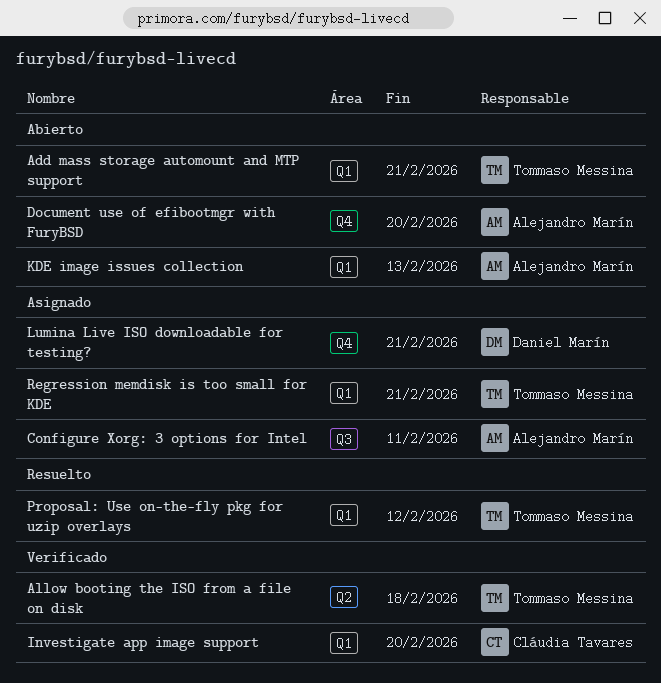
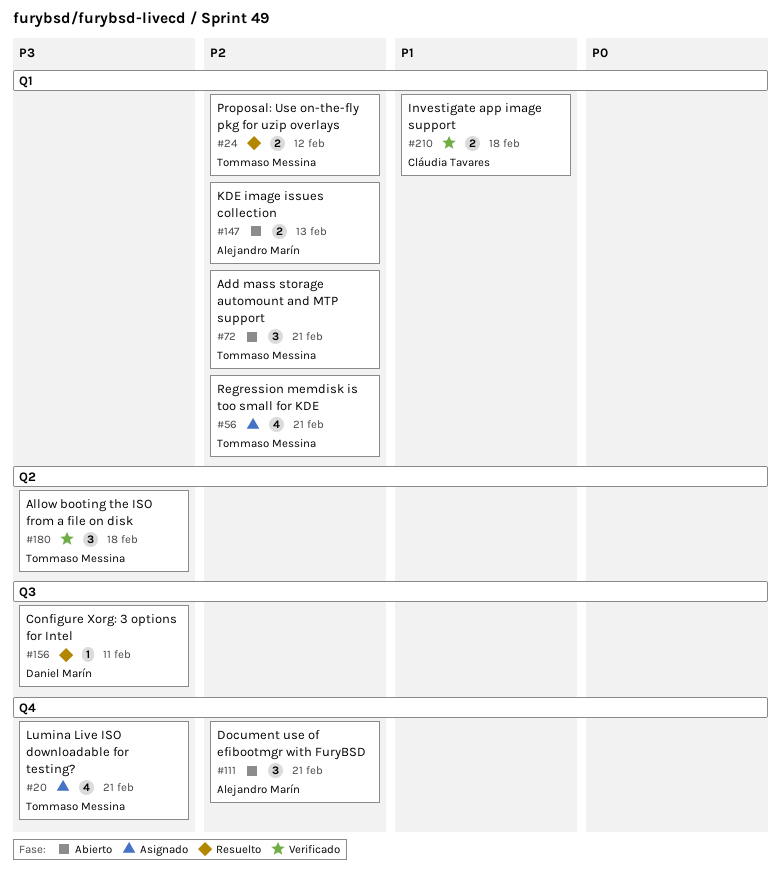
Configure Xorg: 3 options for Intel, status: Asignado -> Resuelto
Configure Xorg: 3 options for Intel, owner: Alejandro Marín -> Daniel Marín
Document use of efibootmgr with FuryBSD, due: Feb 20 -> Feb 21
Investigate app image support, due: Feb 20 -> Feb 18
Lumina Live ISO downloadable for testing?, owner: Daniel Marín -> Tommaso Messina

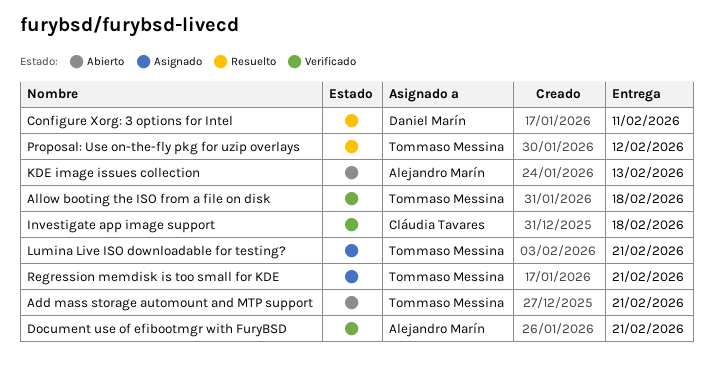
Document use of efibootmgr with FuryBSD, status: Abierto -> Verificado

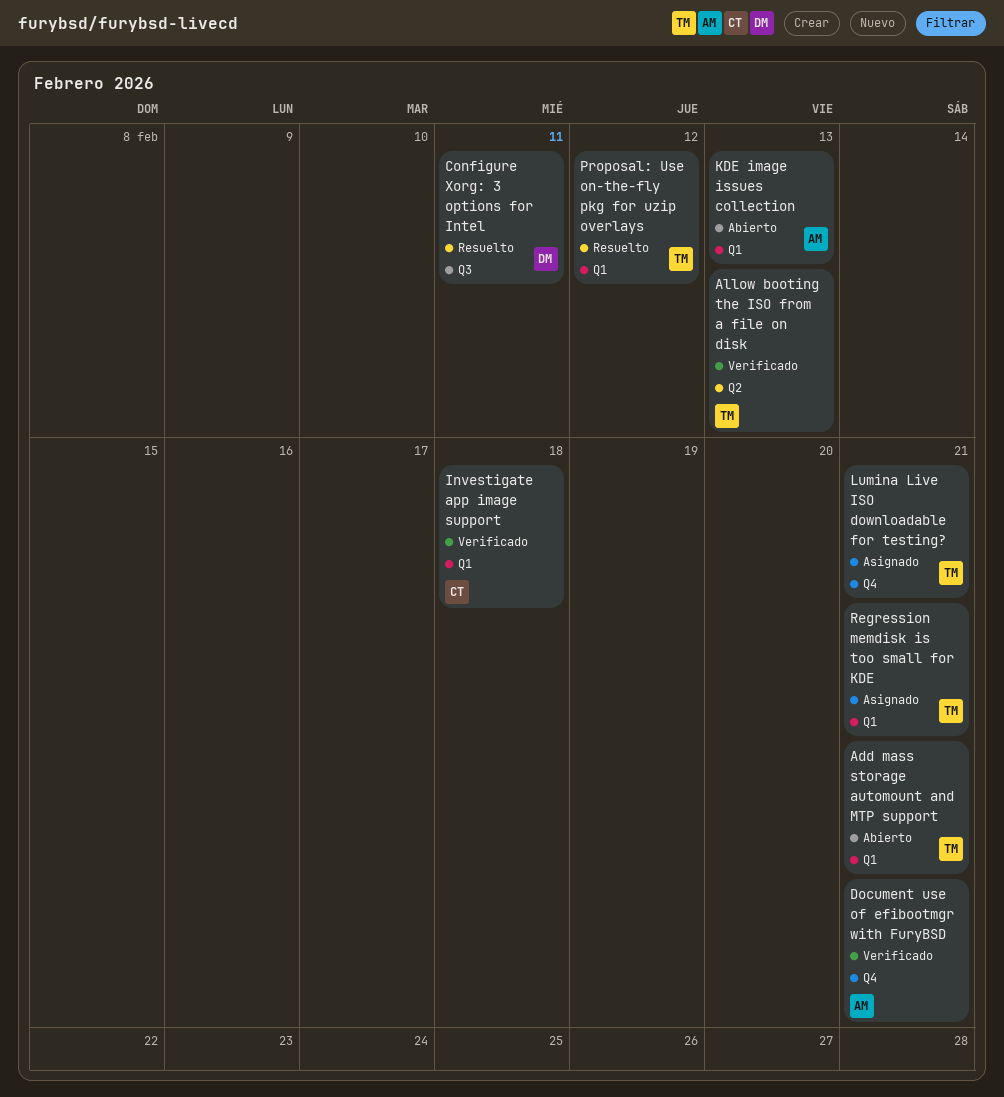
Allow booting the ISO from a file on disk, due: Feb 18 -> Feb 13

